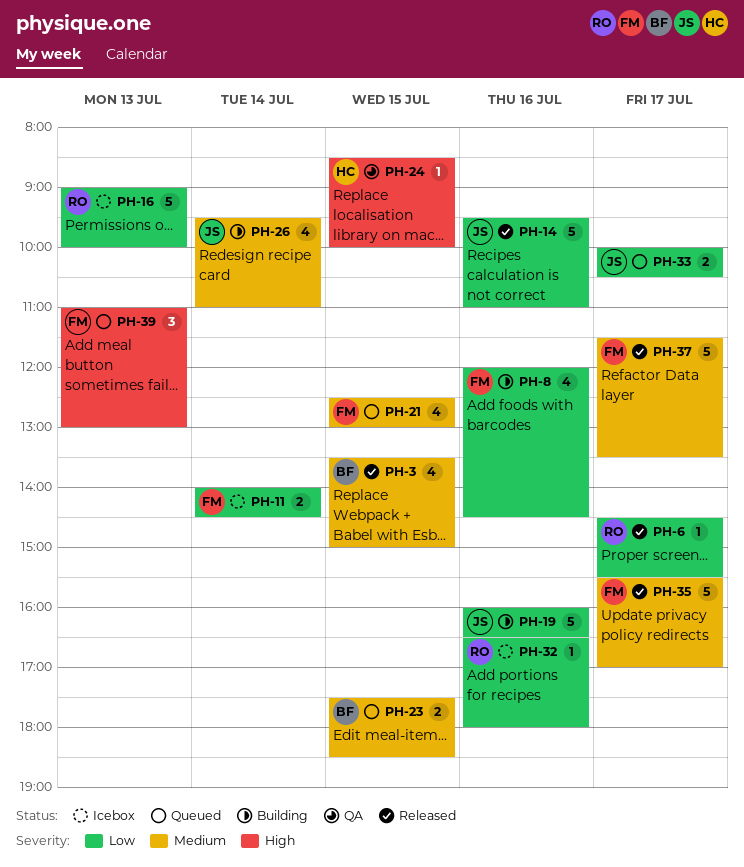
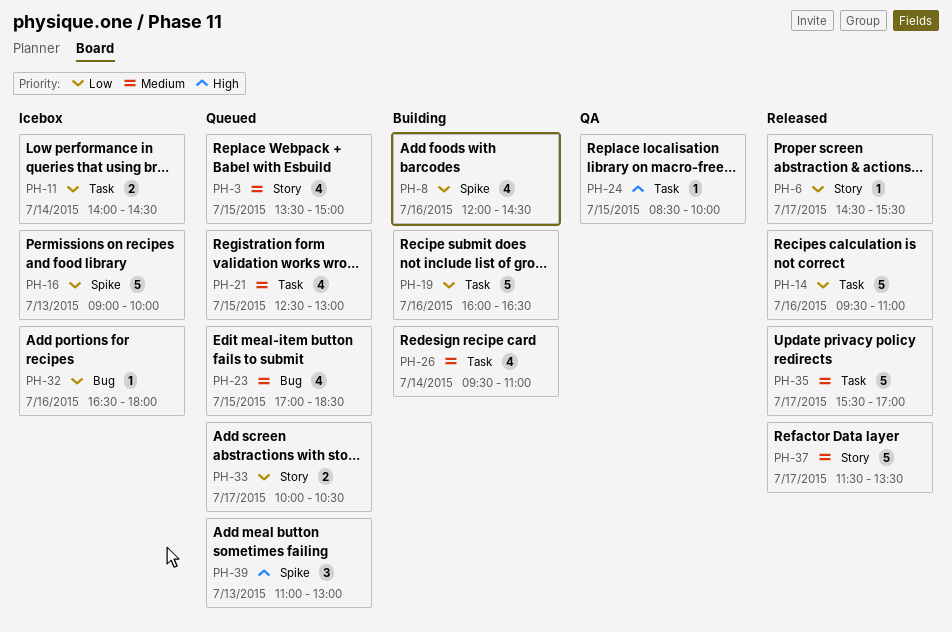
PH-3, status: Released -> Queued
PH-23, estimate: 2 -> 4
PH-23, begins: 17:30 -> 17:00

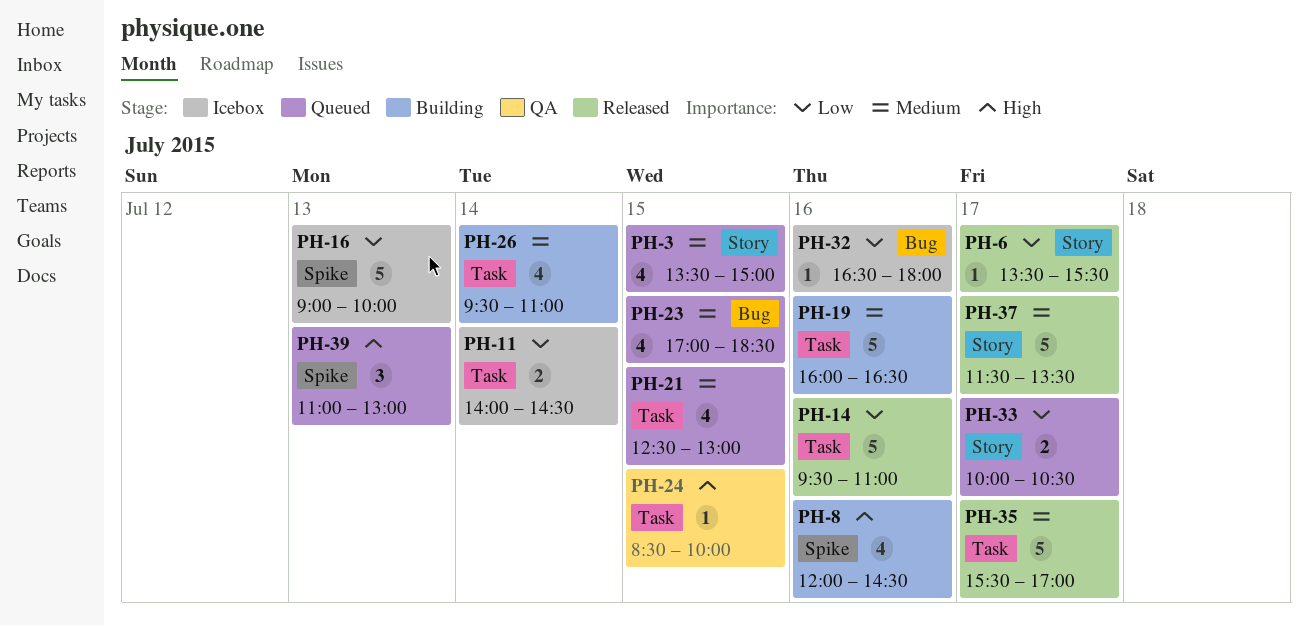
PH-6, begins: 14:30 -> 13:30
PH-8, priority: Low -> High
PH-19, priority: Low -> Medium

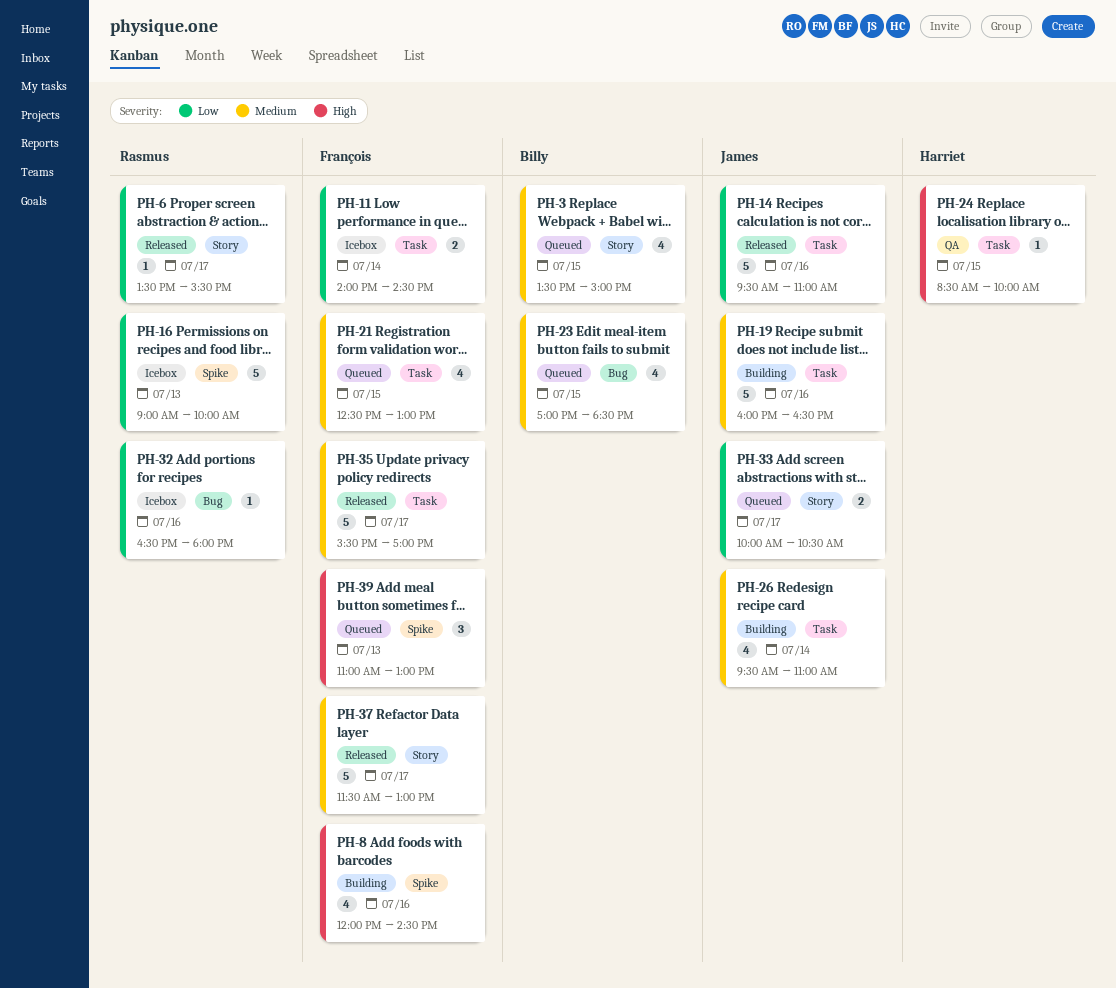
PH-37, ends: 13:30 -> 13:00

